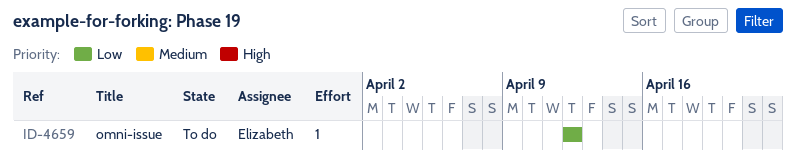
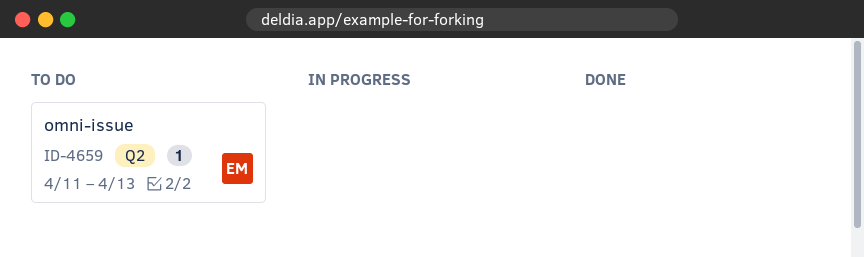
ID-4659, start: Apr 12 -> Apr 11
ID-4659, due: Apr 12 -> Apr 13

